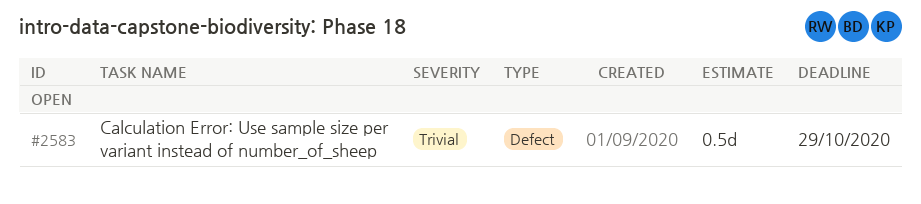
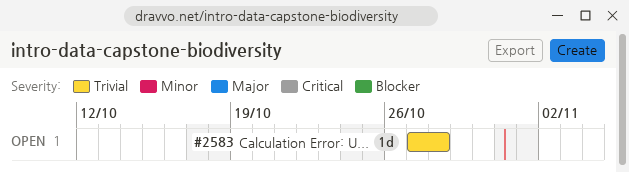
#2583, estimate: 0.5d -> 1d
#2583, due: Oct 29 -> Oct 28

